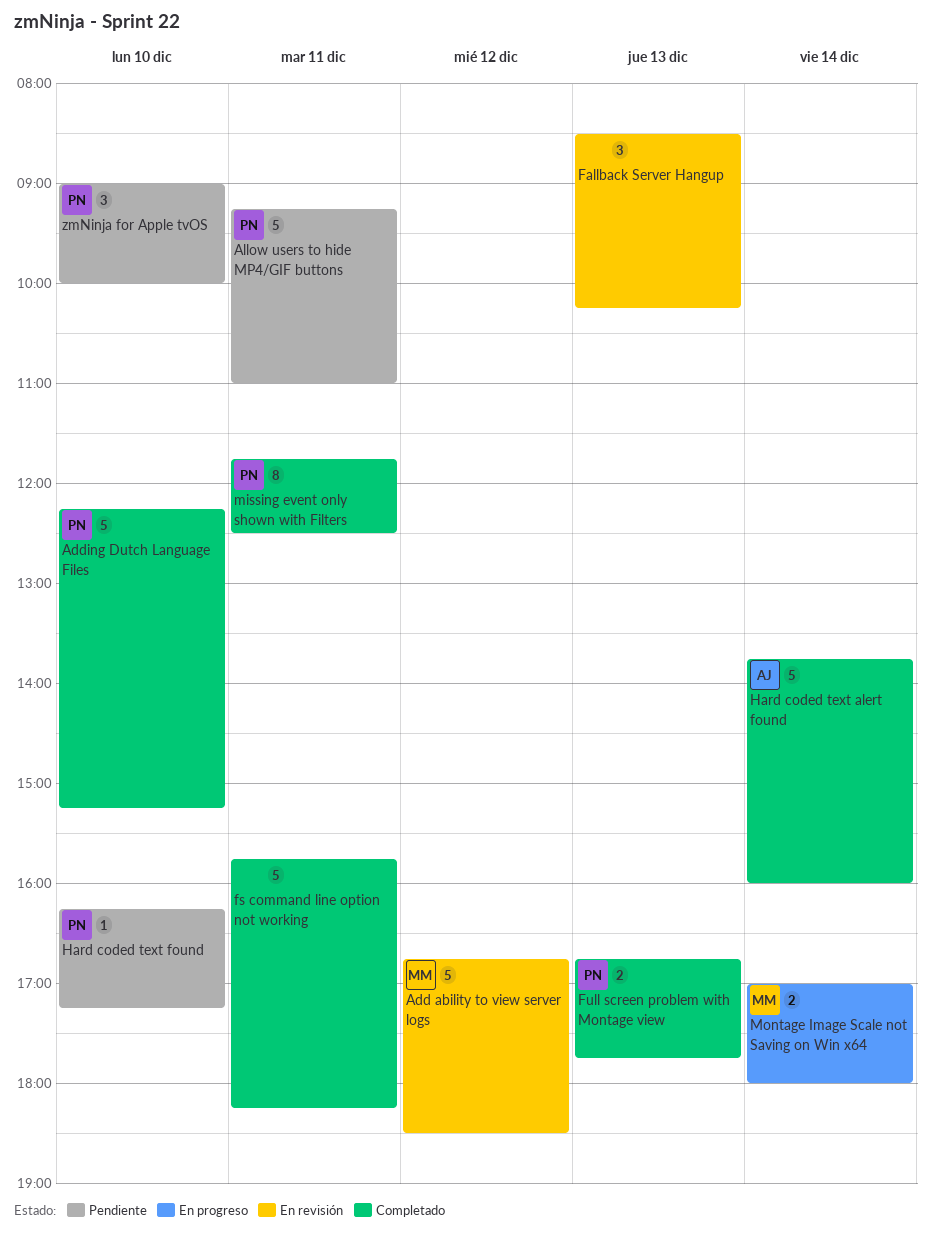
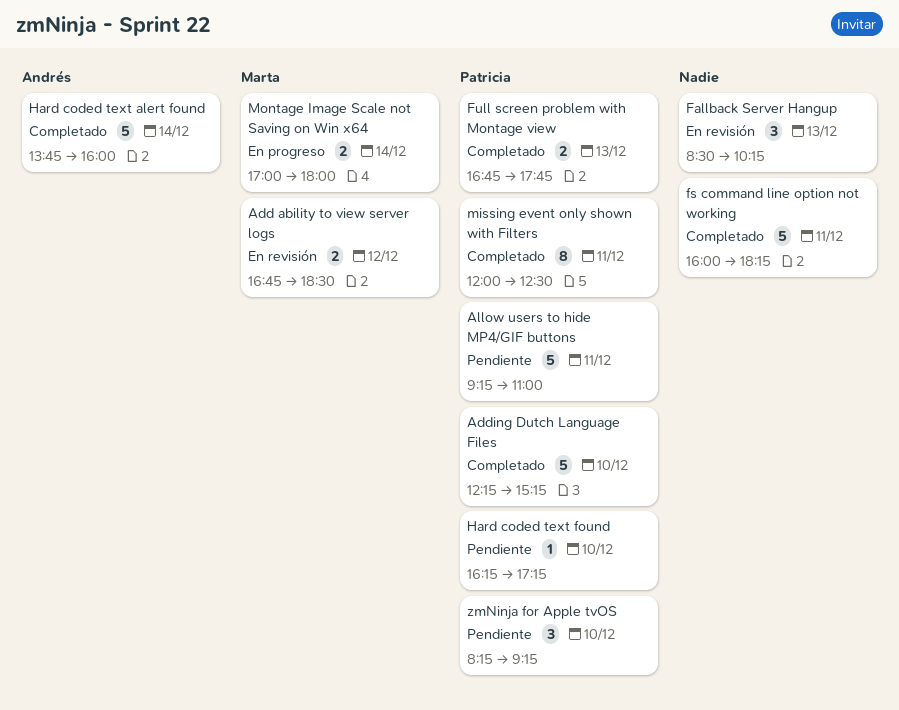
Add ability to view server logs, estimate: 5 -> 2
fs command line option not working, begins: 15:45 -> 16:00
missing event only shown with Filters, begins: 11:45 -> 12:00
zmNinja for Apple tvOS, begins: 09:00 -> 08:15
zmNinja for Apple tvOS, ends: 10:00 -> 09:15

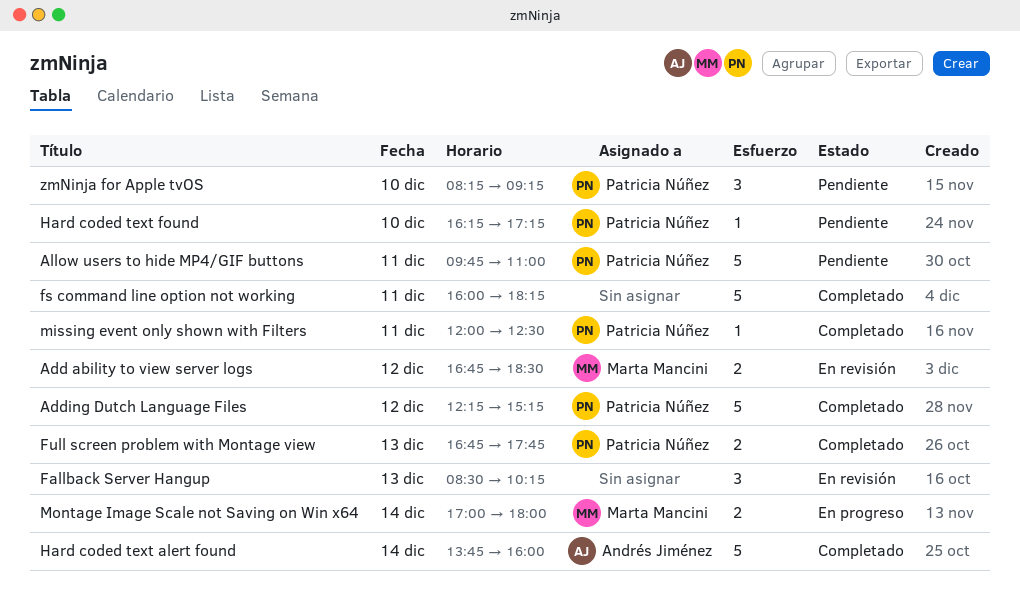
Adding Dutch Language Files, day: Dec 10 -> Dec 12
Allow users to hide MP4/GIF buttons, begins: 09:15 -> 09:45
missing event only shown with Filters, estimate: 8 -> 1

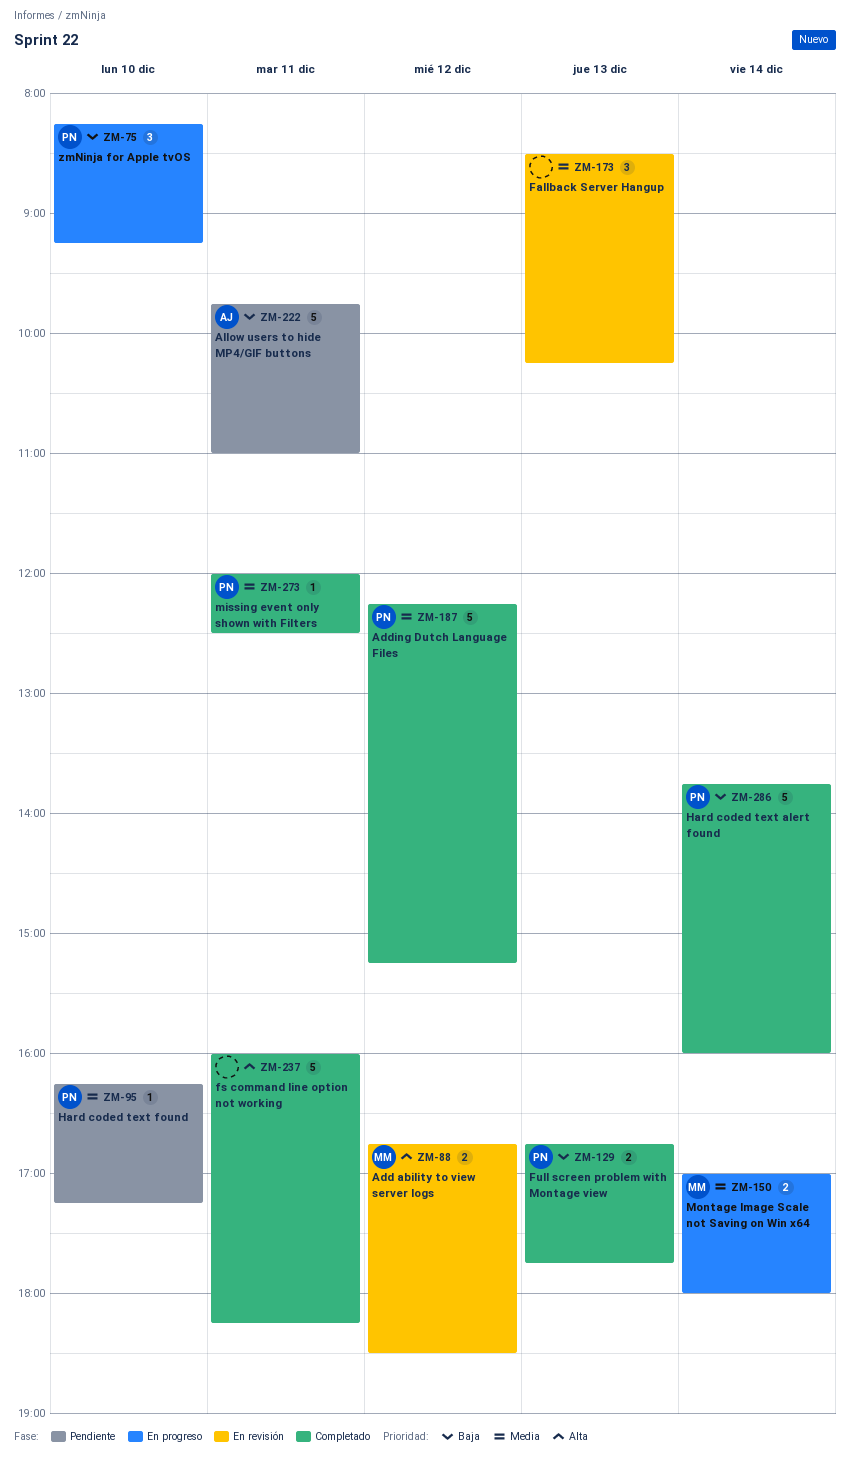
Allow users to hide MP4/GIF buttons, owner: Patricia Núñez -> Andrés Jiménez
Hard coded text alert found, owner: Andrés Jiménez -> Patricia Núñez
zmNinja for Apple tvOS, status: Pendiente -> En progreso

